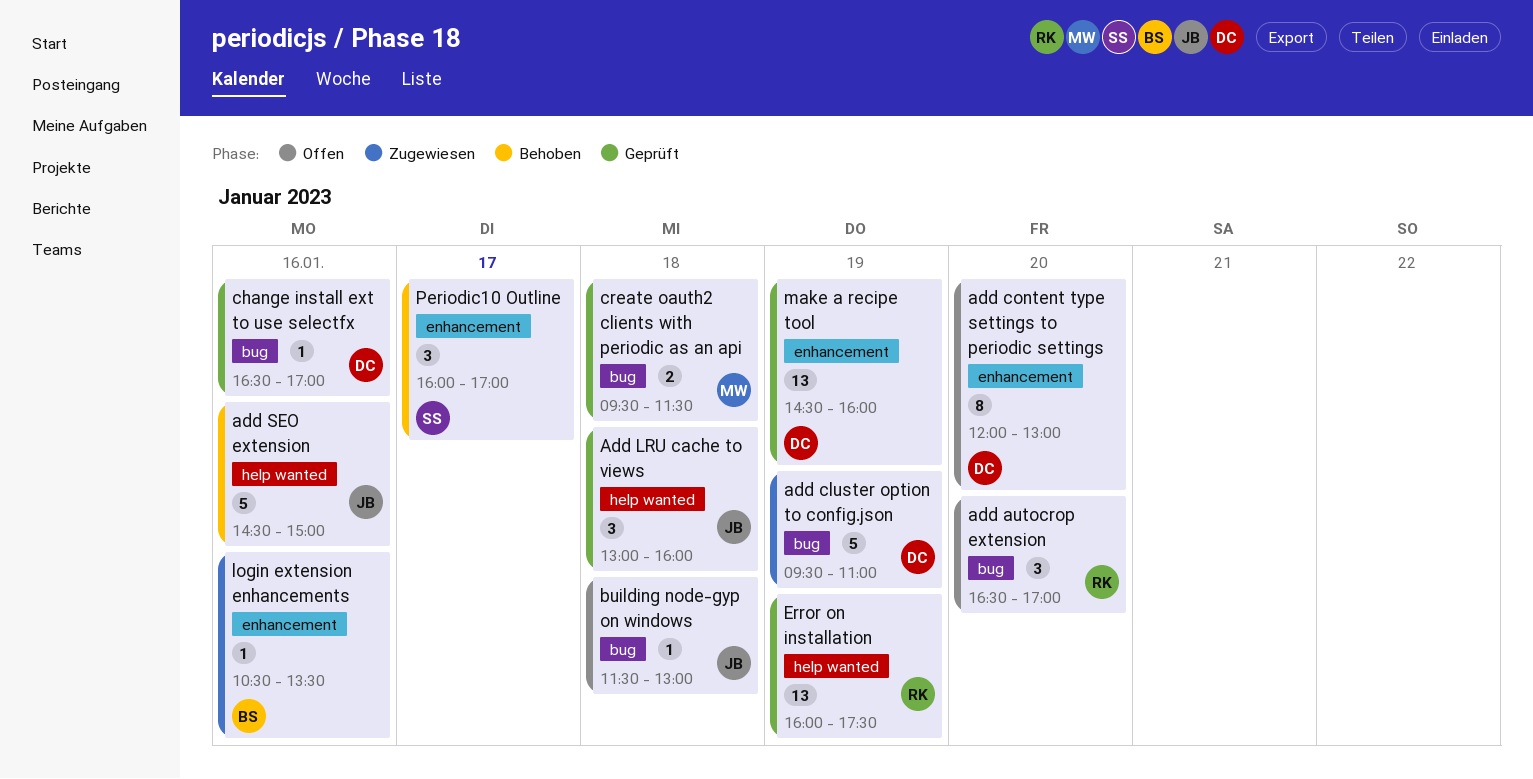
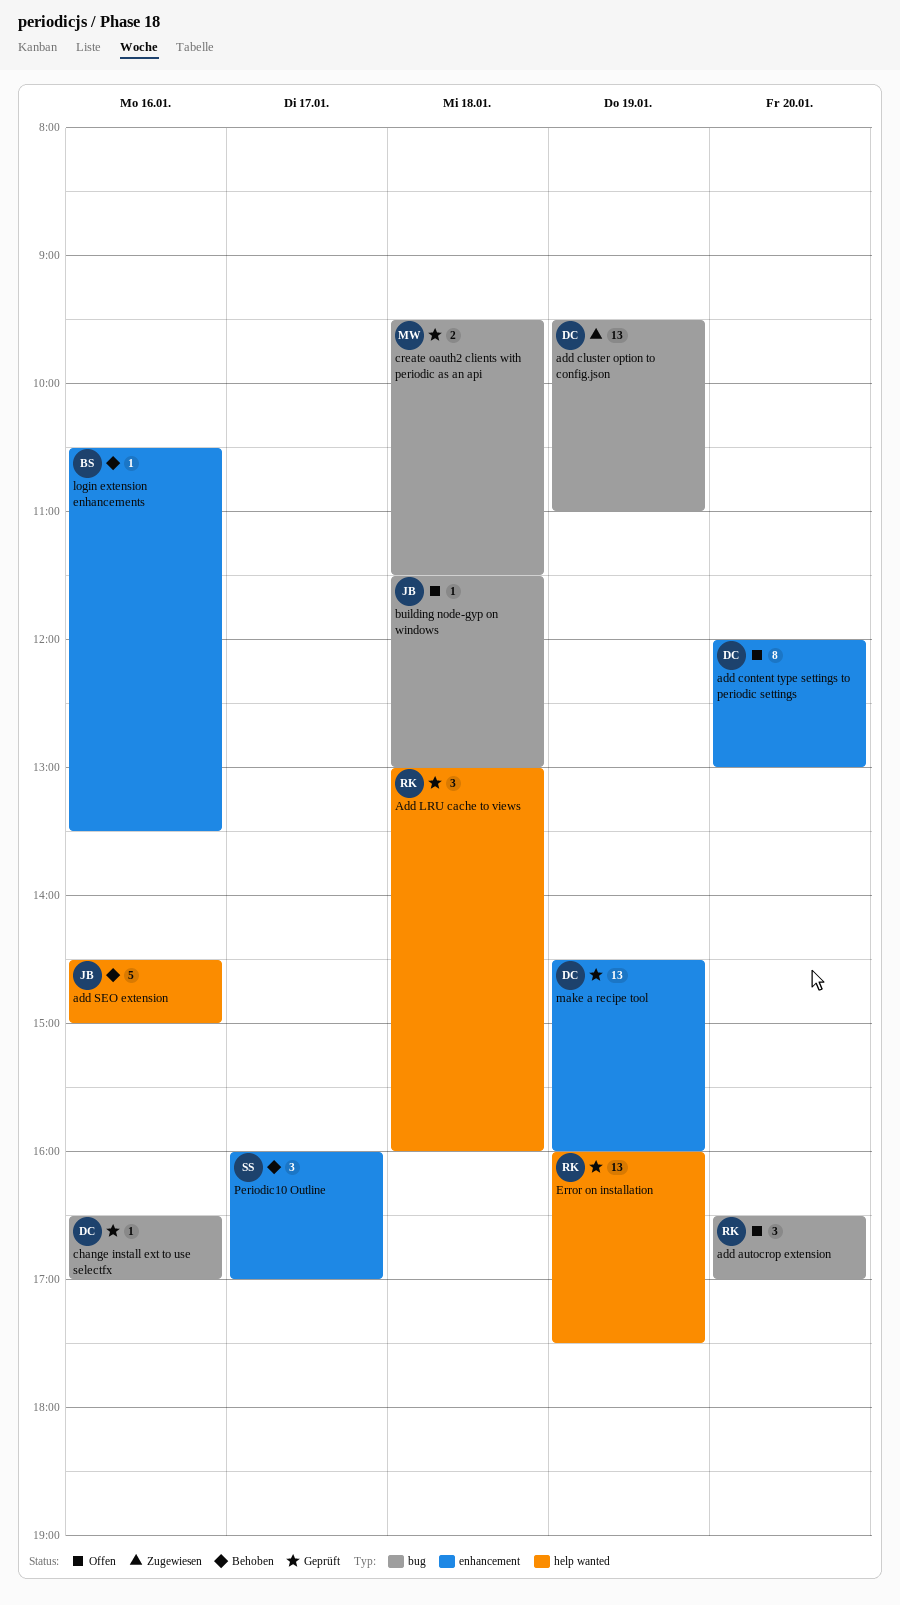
add cluster option to config.json, estimate: 5 -> 13
Add LRU cache to views, owner: JB -> RK
login extension enhancements, status: Zugewiesen -> Behoben

